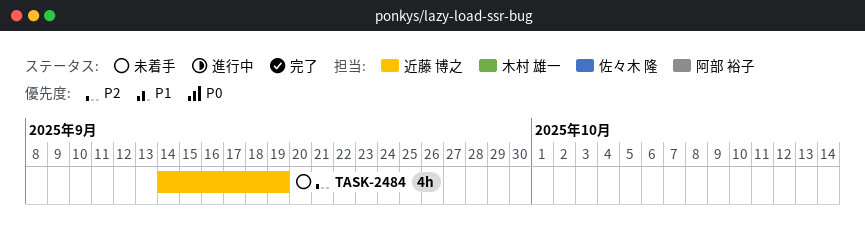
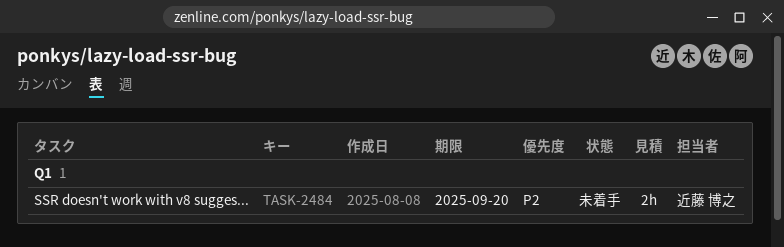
TASK-2484, estimate: 4h -> 2h
TASK-2484, due: Sep 19 -> Sep 20

